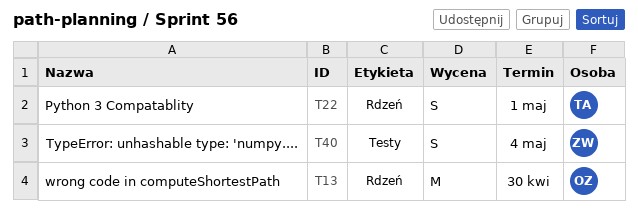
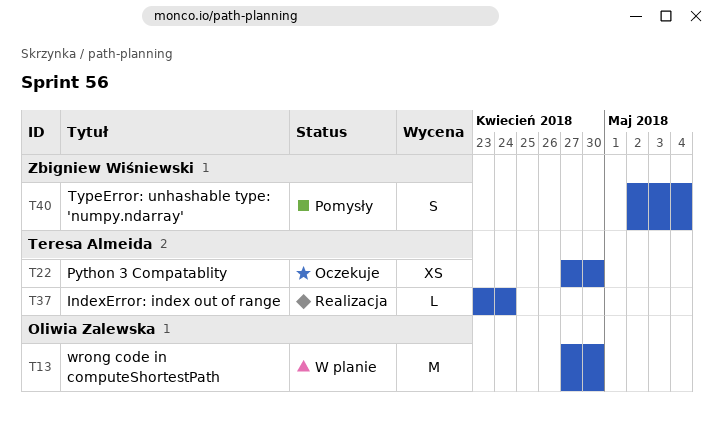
T22, estimate: S -> XS
T22, due: May 1 -> Apr 30
T37: none -> present

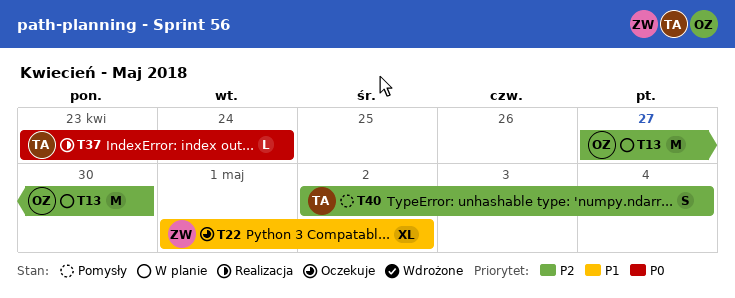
T22, owner: Teresa Almeida -> Zbigniew Wiśniewski
T22, estimate: XS -> XL
T22, start: Apr 27 -> May 1
T22, due: Apr 30 -> May 2
T40, owner: Zbigniew Wiśniewski -> Teresa Almeida

